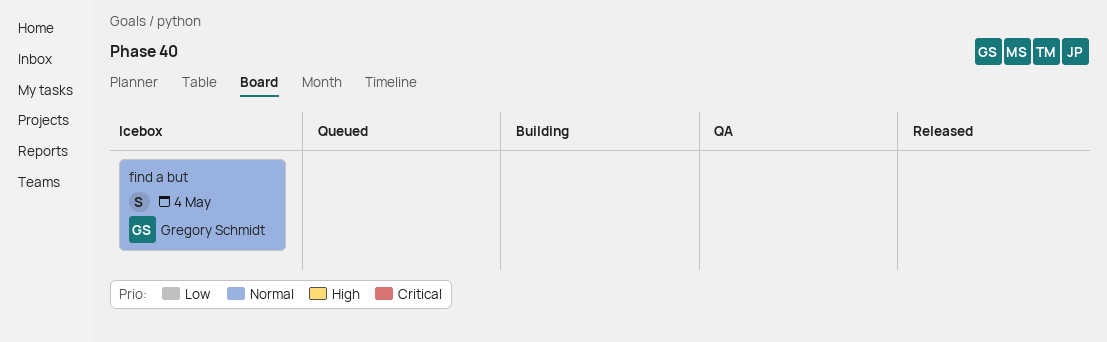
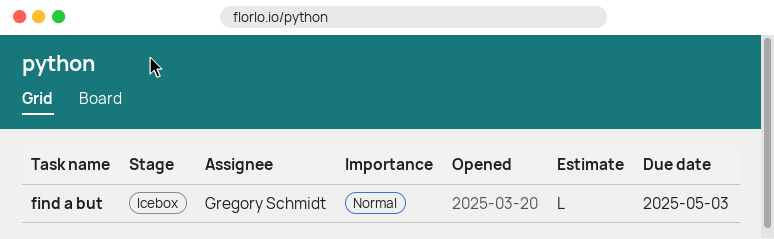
find a but, estimate: S -> L
find a but, due: May 4 -> May 3

